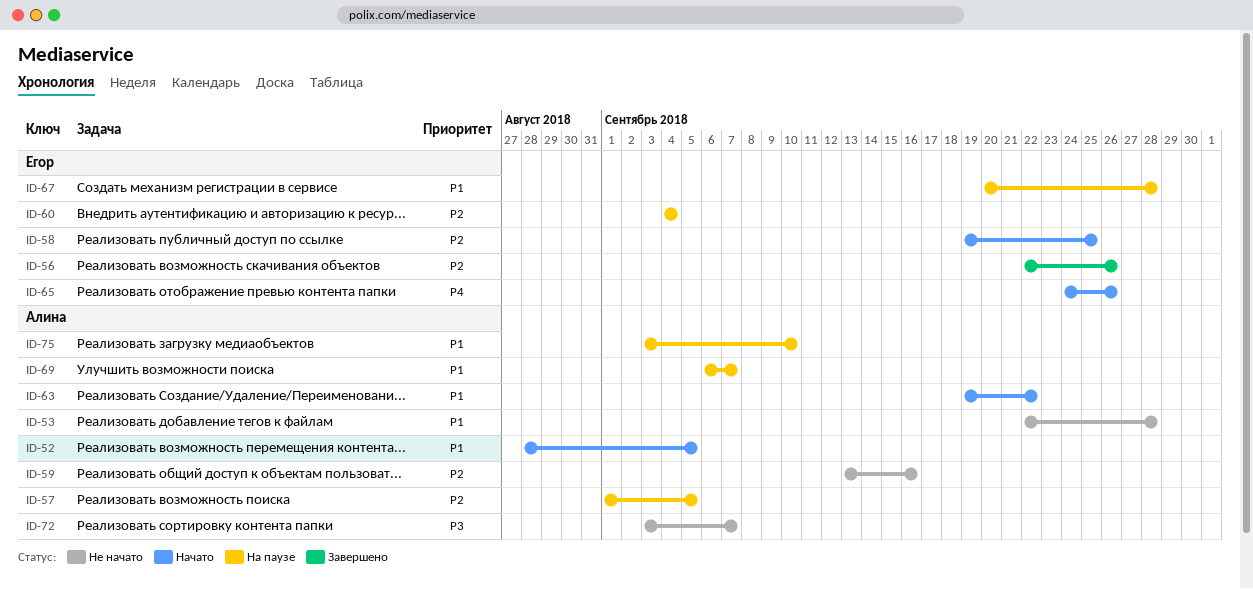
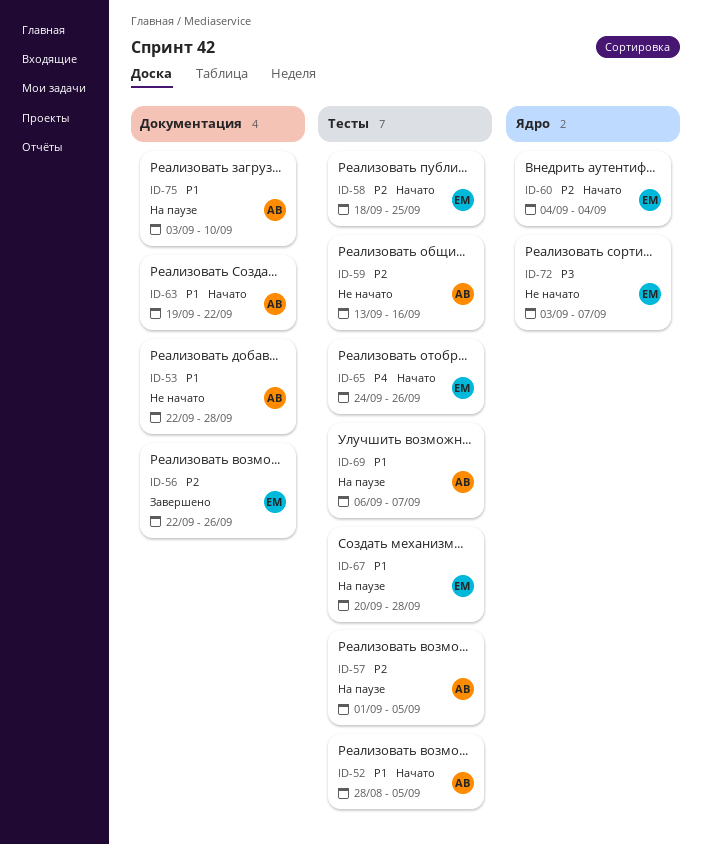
ID-58, start: Sep 19 -> Sep 18
ID-60, status: На паузе -> Начато
ID-72, owner: Алина -> Егор

